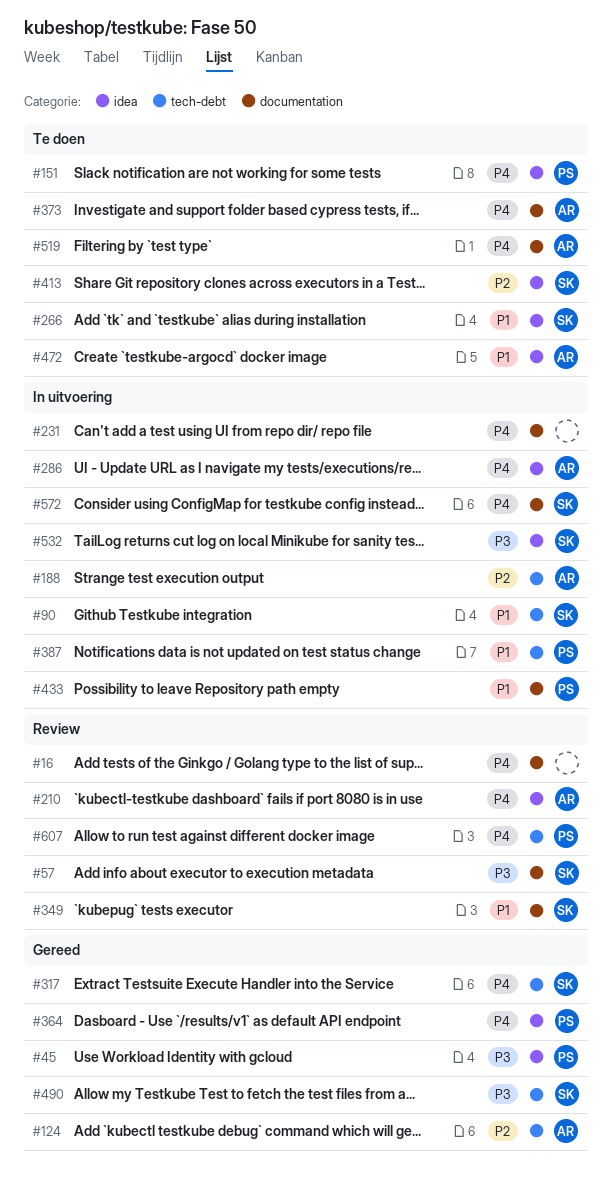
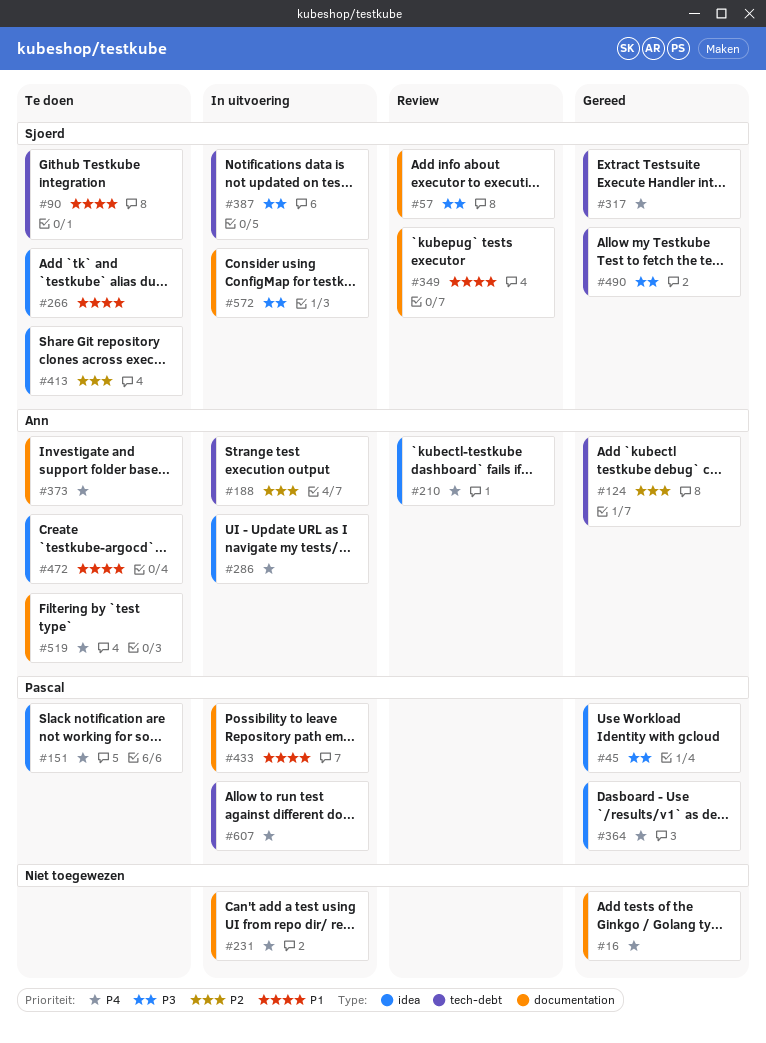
#16, status: Review -> Gereed
#90, status: In uitvoering -> Te doen
#387, owner: Pascal -> Sjoerd
#387, priority: P1 -> P3
#532: present -> none
#572, priority: P4 -> P3
#607, status: Review -> In uitvoering

